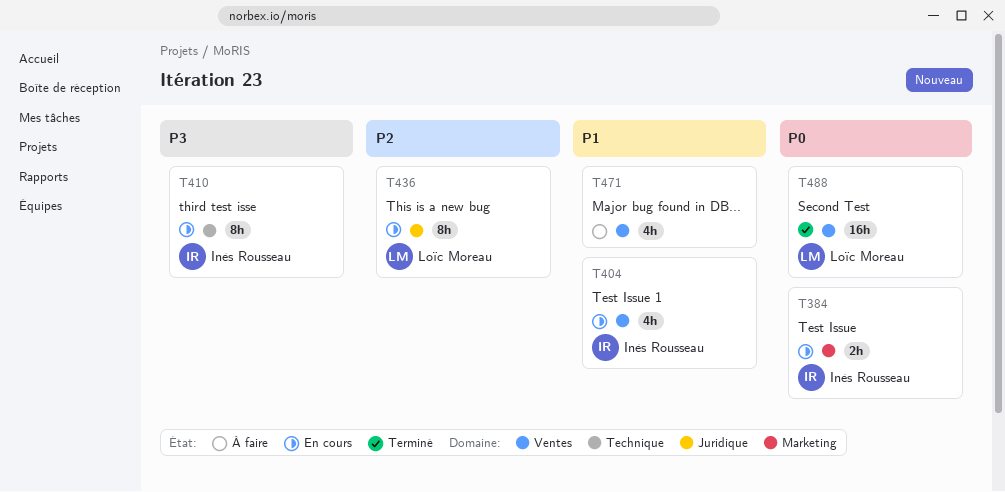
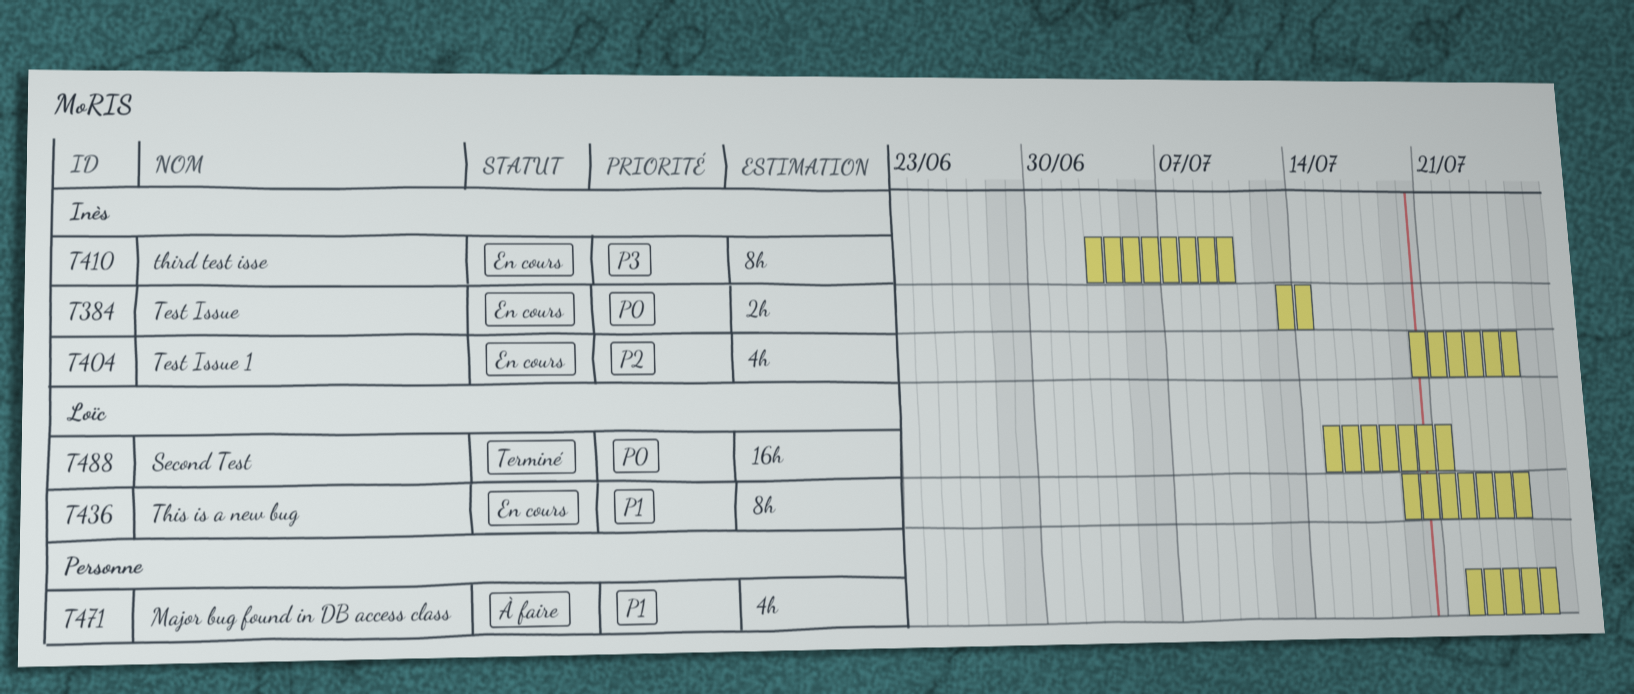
T404, priority: P1 -> P2
T436, priority: P2 -> P1

